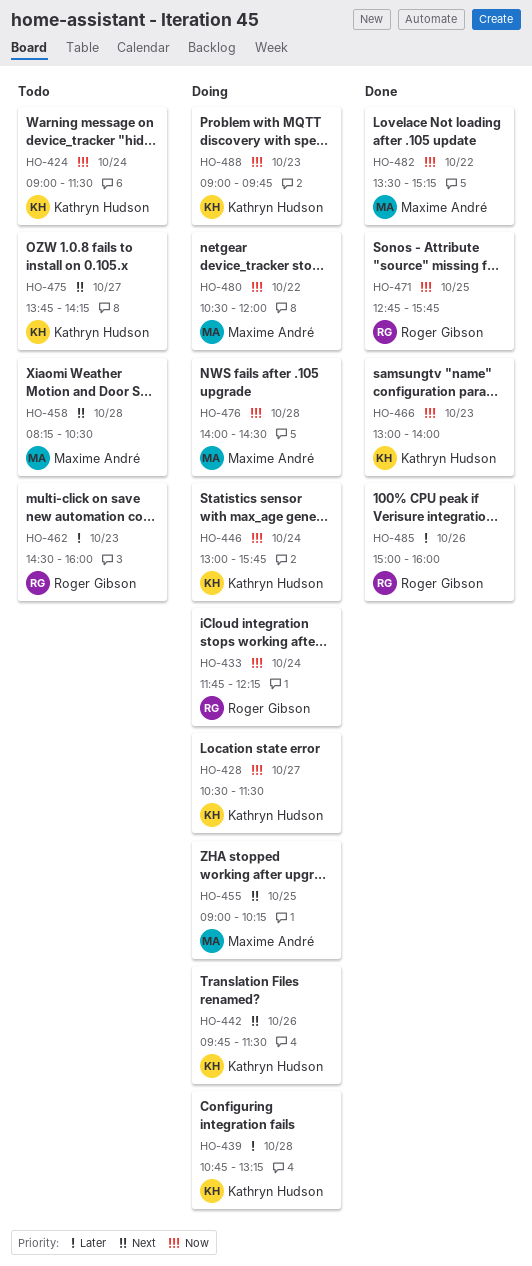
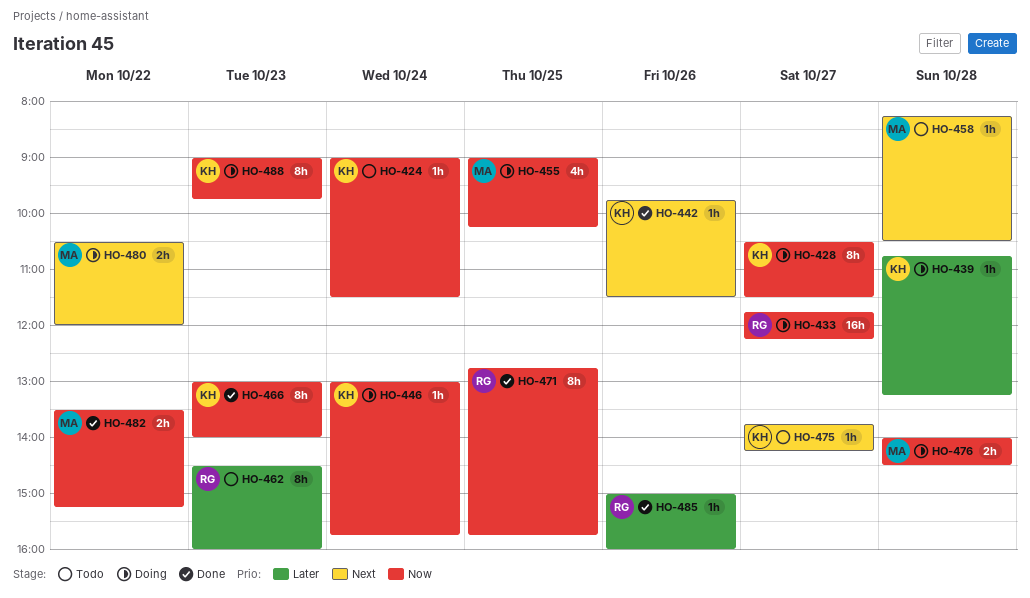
HO-433, day: Oct 24 -> Oct 27
HO-442, status: Doing -> Done
HO-455, priority: Next -> Now
HO-480, priority: Now -> Next

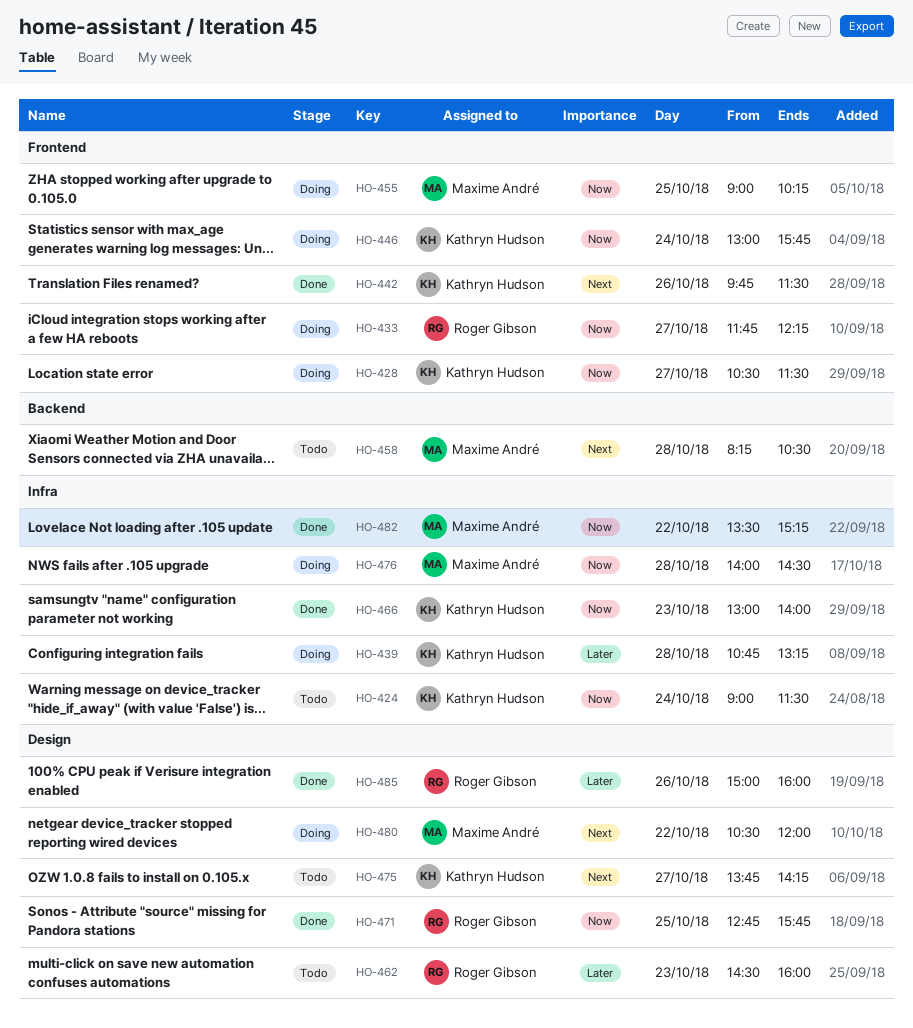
HO-488: present -> none

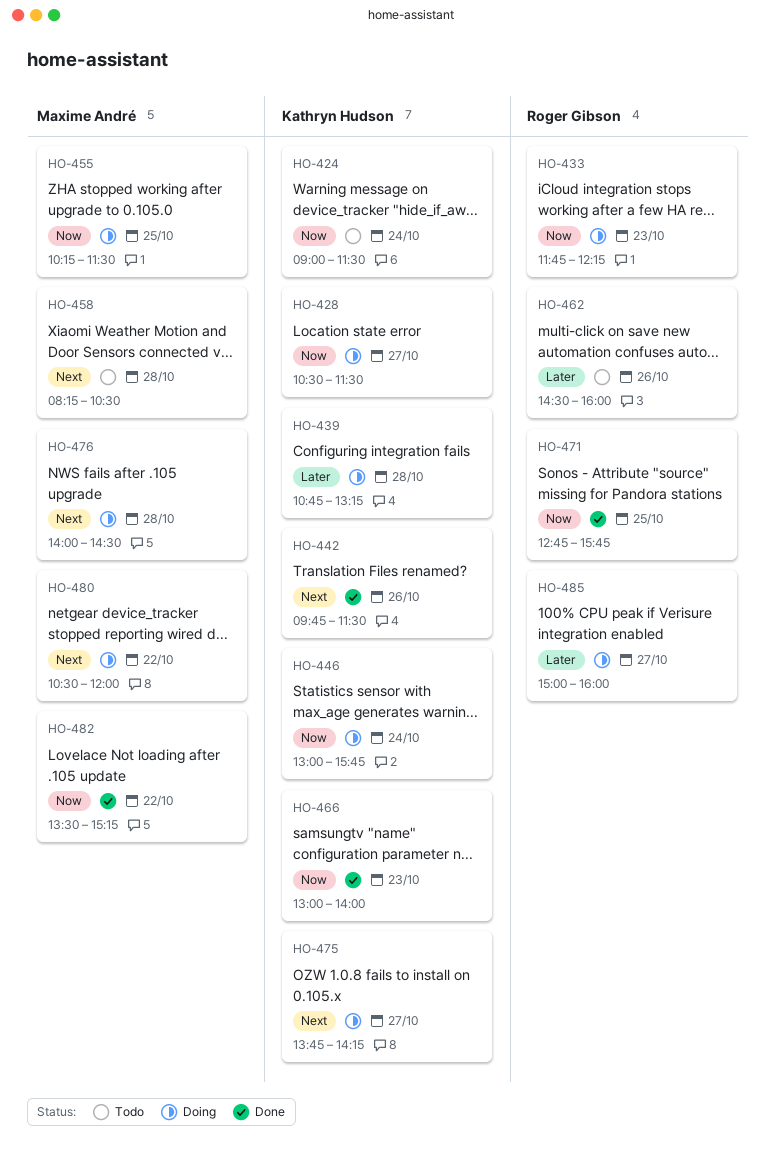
HO-433, day: Oct 27 -> Oct 23
HO-455, begins: 09:00 -> 10:15
HO-455, ends: 10:15 -> 11:30
HO-462, day: Oct 23 -> Oct 26
HO-475, status: Todo -> Doing
HO-476, priority: Now -> Next
HO-485, status: Done -> Doing
HO-485, day: Oct 26 -> Oct 27

